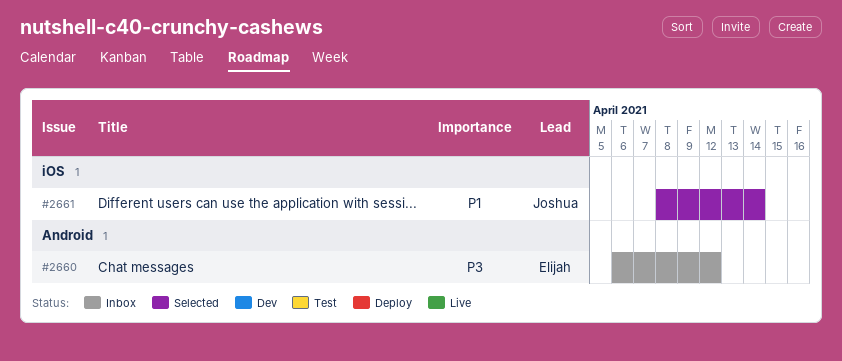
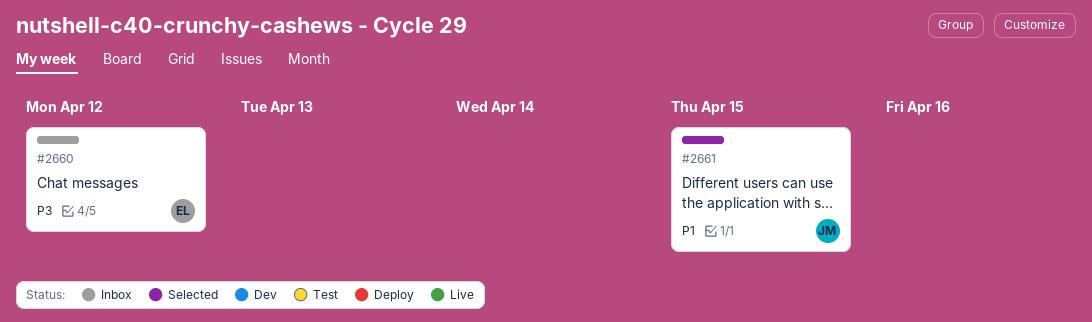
#2661, due: Apr 14 -> Apr 15

